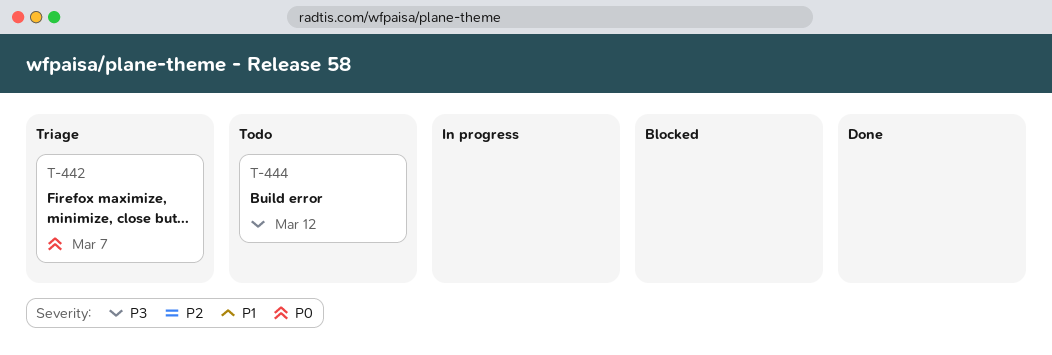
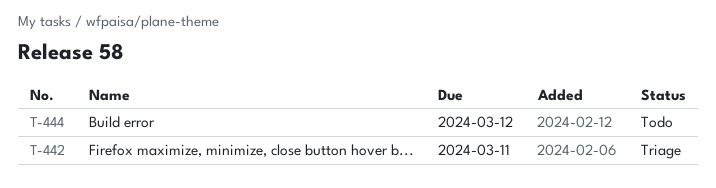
T-442, due: Mar 7 -> Mar 11

